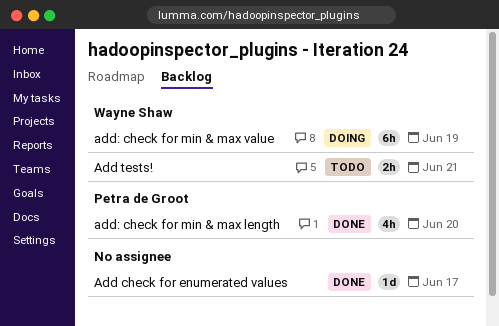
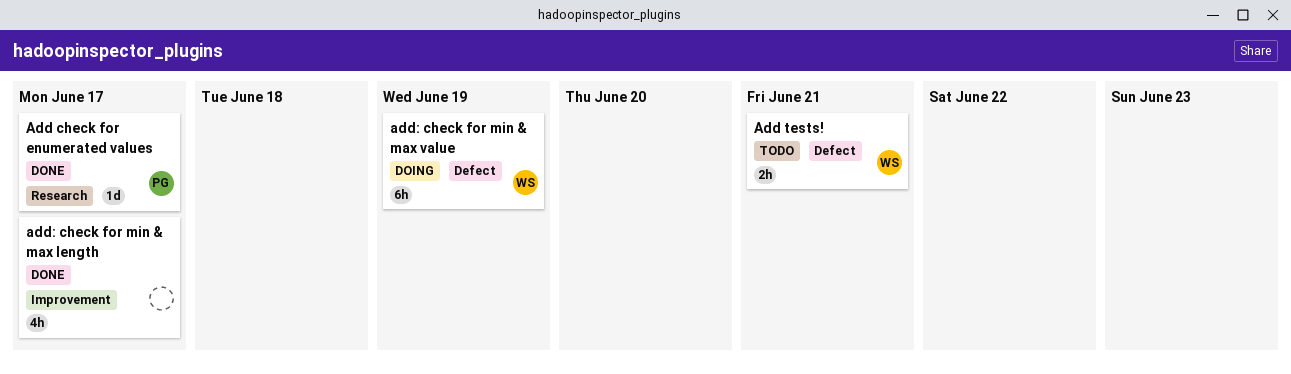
Add check for enumerated values, owner: none -> Petra de Groot
add: check for min & max length, owner: Petra de Groot -> none
add: check for min & max length, due: Jun 20 -> Jun 17

